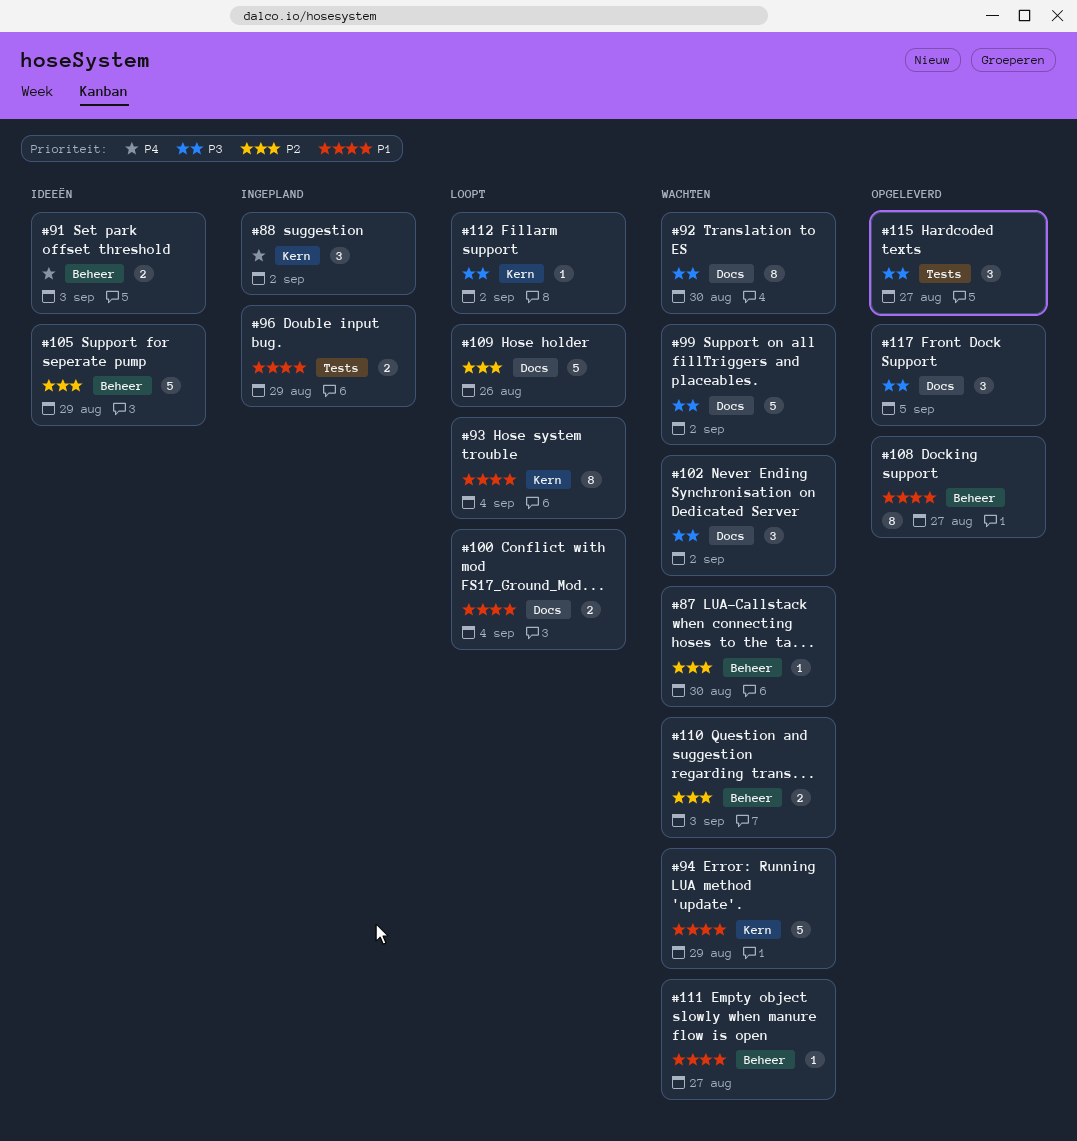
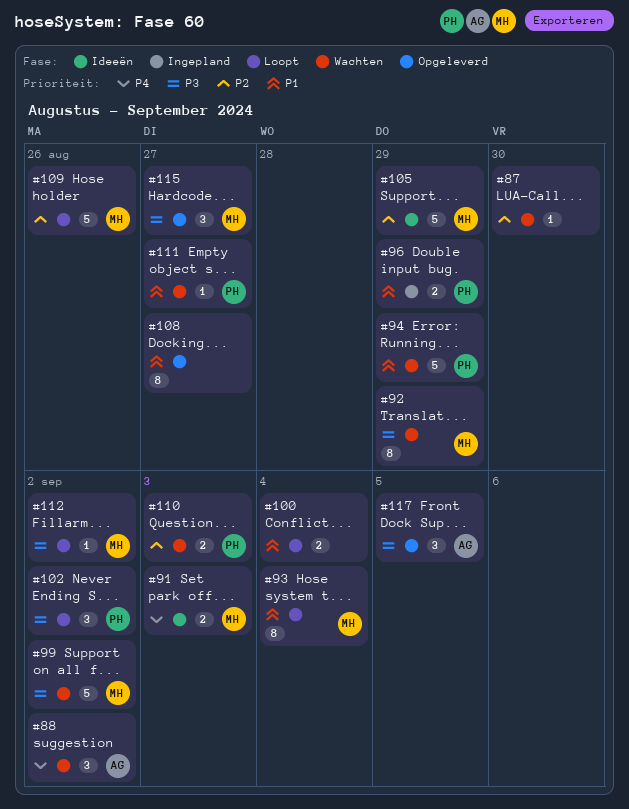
#88, status: Ingepland -> Wachten
#92, due: Aug 30 -> Aug 29
#102, status: Wachten -> Loopt

